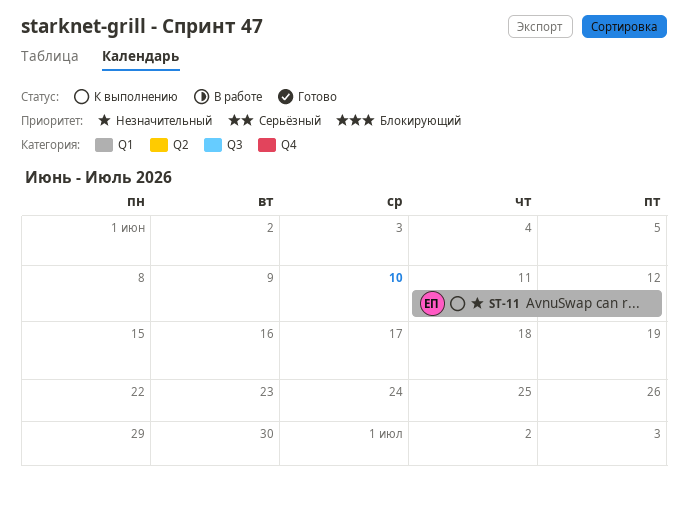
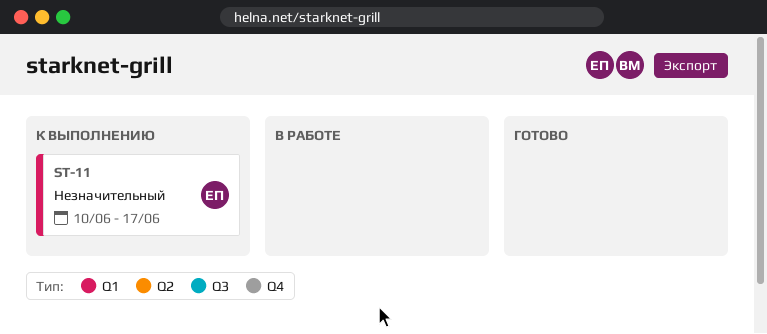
ST-11, start: Jun 11 -> Jun 10
ST-11, due: Jun 12 -> Jun 17

